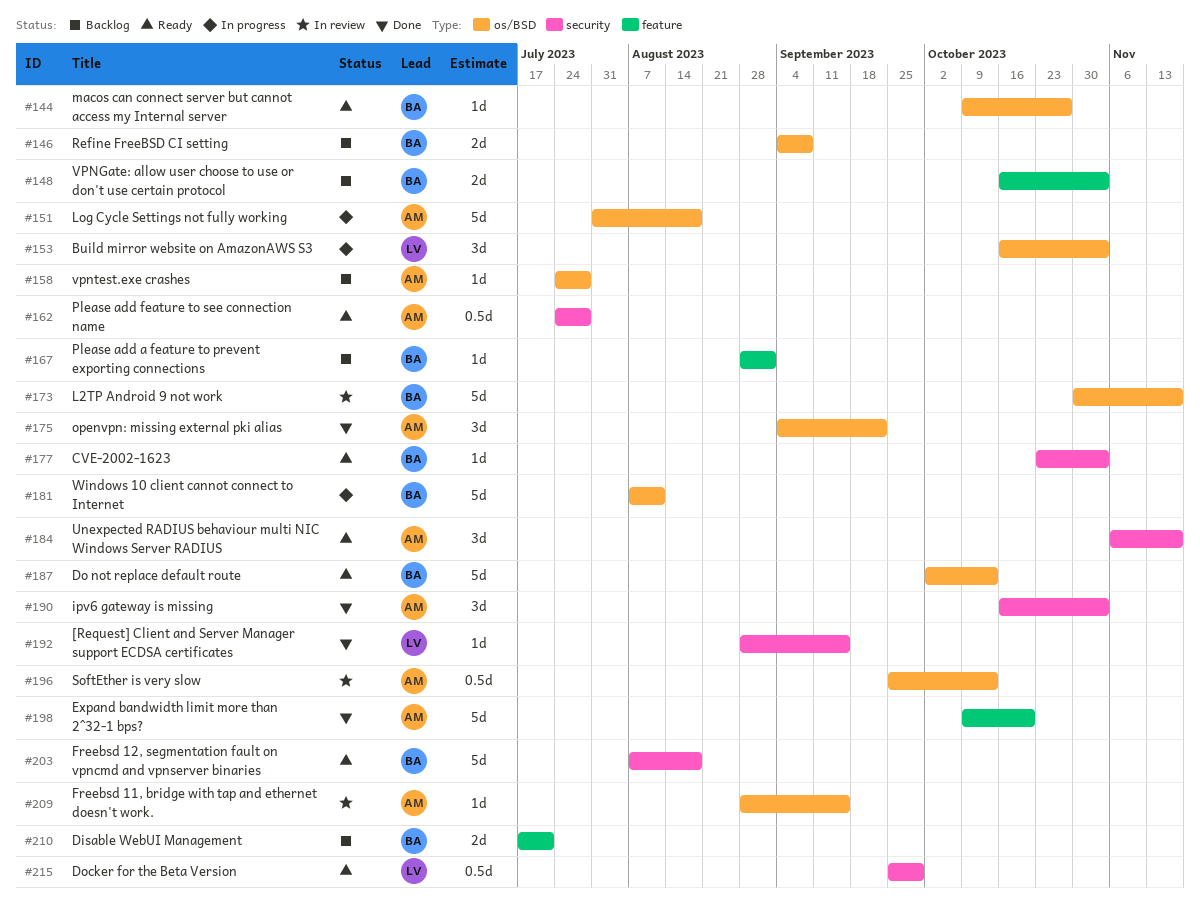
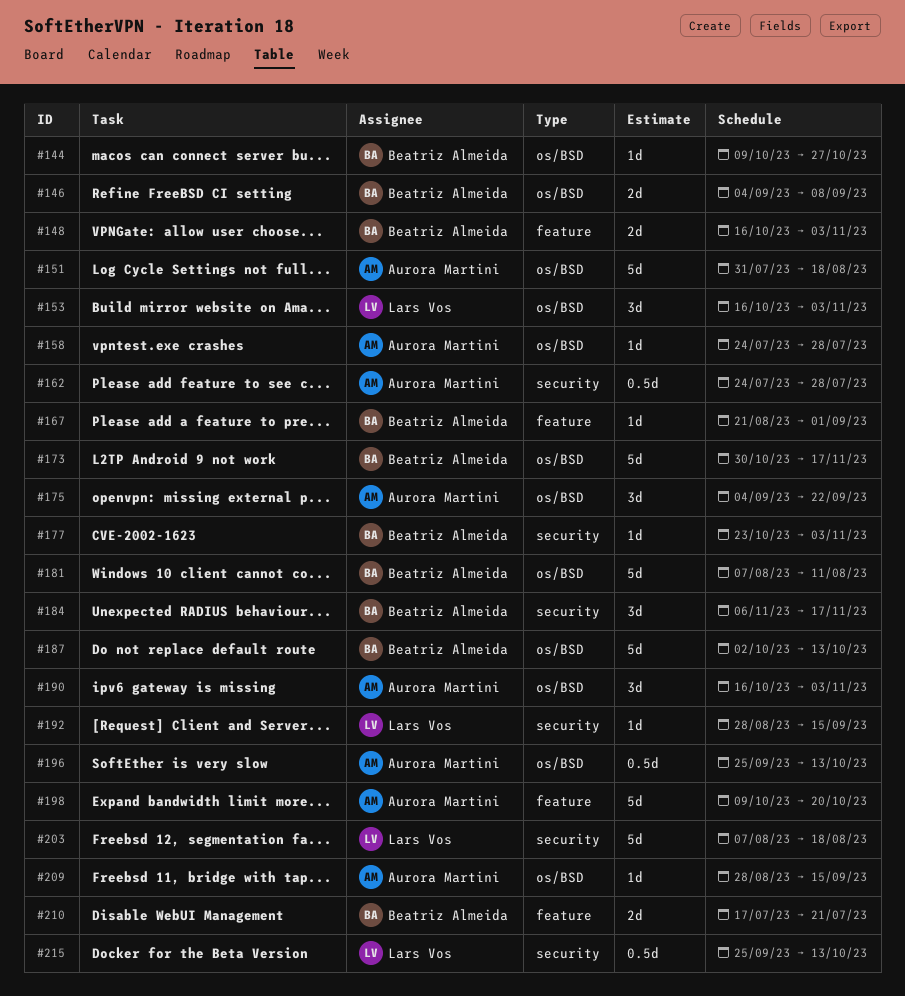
#167, start: Aug 28 -> Aug 21
#184, owner: Aurora Martini -> Beatriz Almeida
#190, label: security -> os/BSD
#203, owner: Beatriz Almeida -> Lars Vos
#215, due: Sep 29 -> Oct 13

